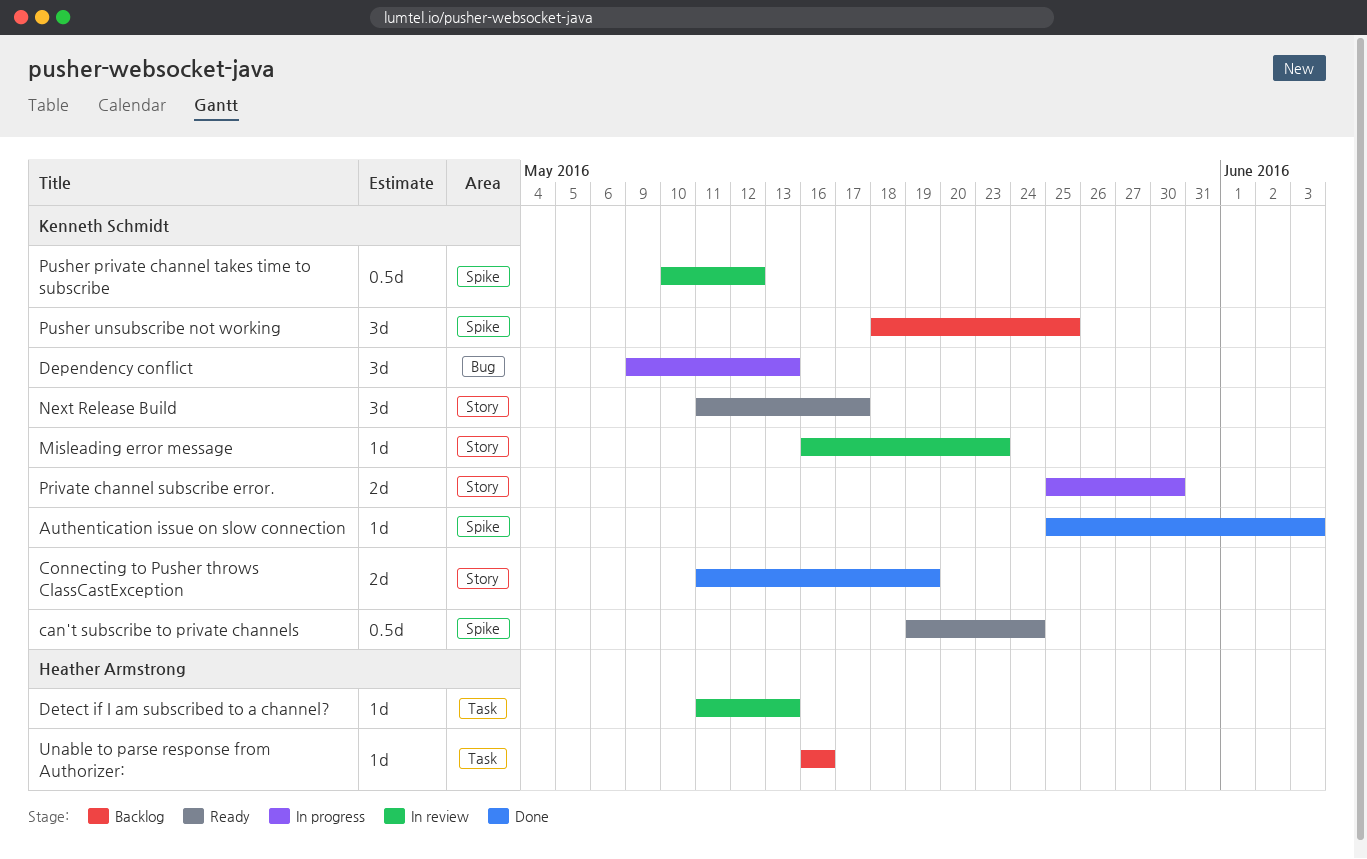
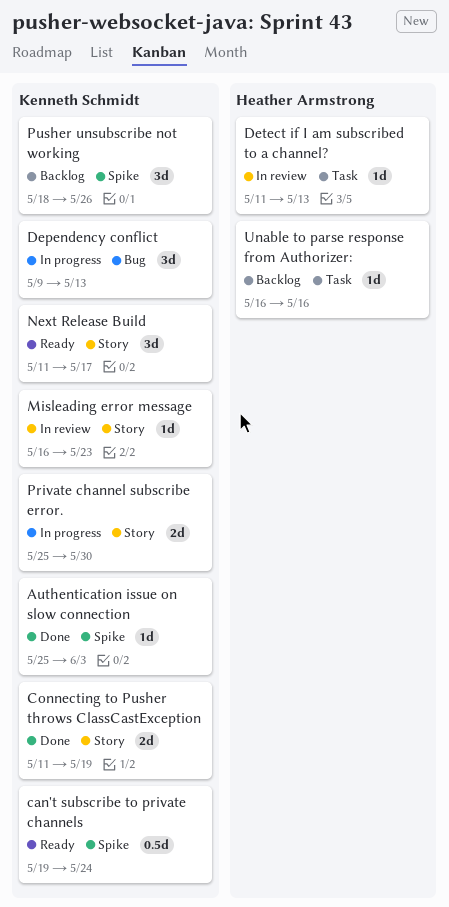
Pusher private channel takes time to subscribe: present -> none
Pusher unsubscribe not working, due: May 25 -> May 26

